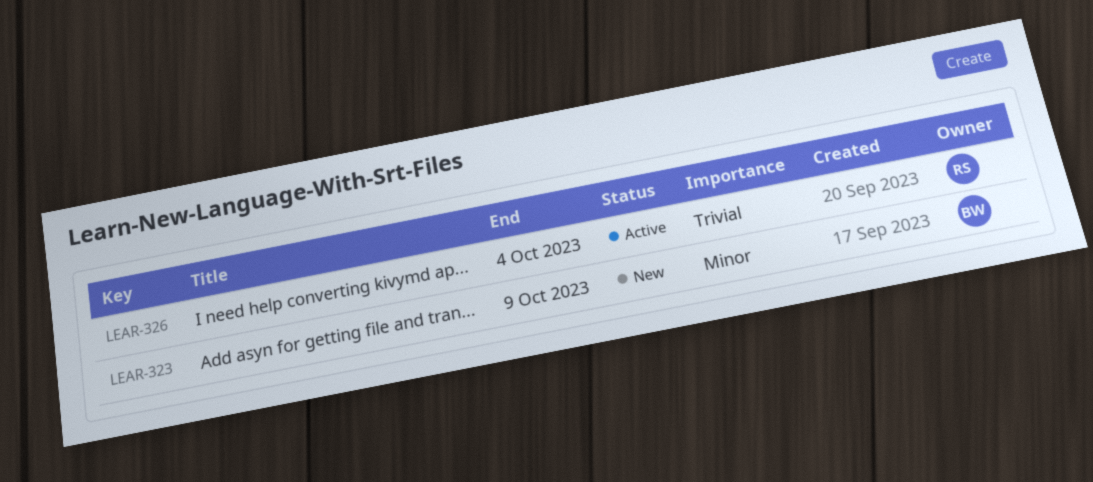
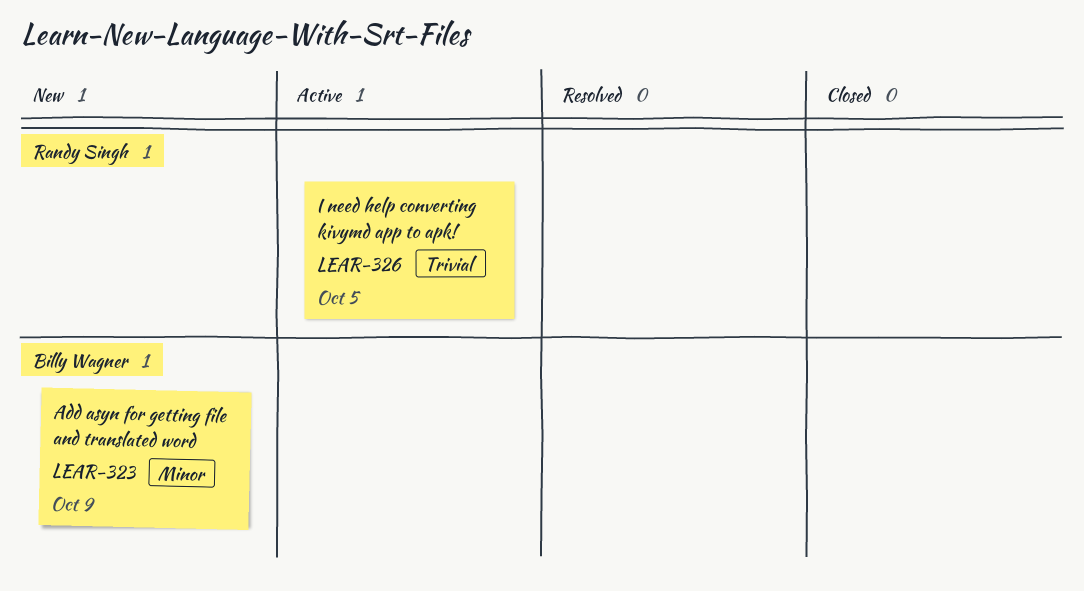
LEAR-326, due: Oct 4 -> Oct 5

